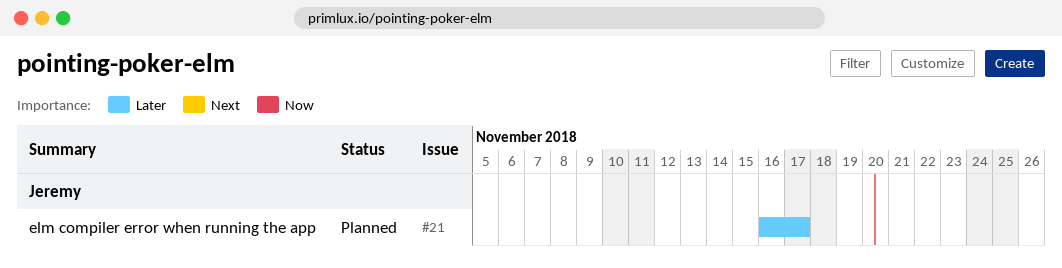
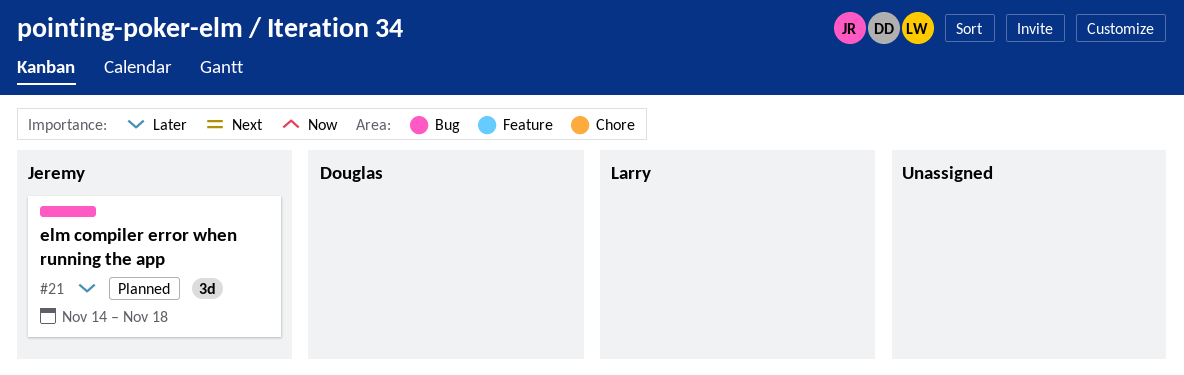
#21, start: Nov 16 -> Nov 14
#21, due: Nov 17 -> Nov 18

